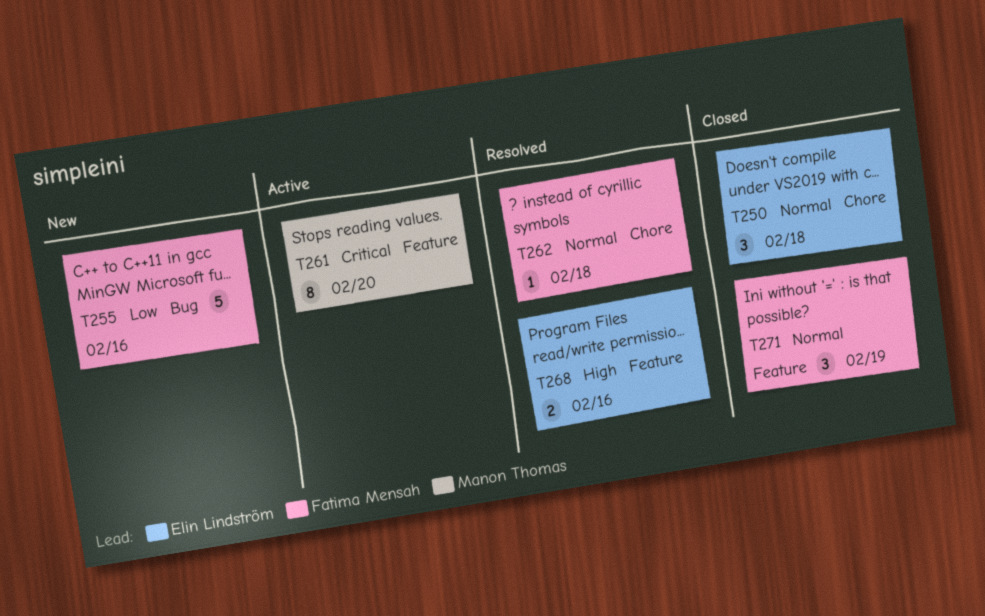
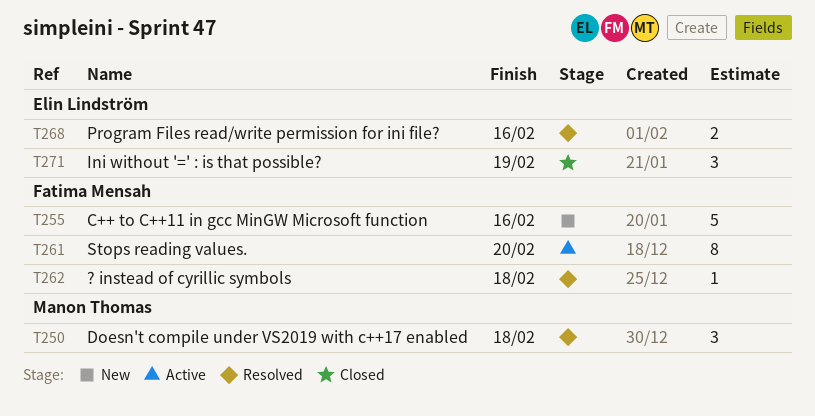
T250, status: Closed -> Resolved
T250, owner: Elin Lindström -> Manon Thomas
T261, owner: Manon Thomas -> Fatima Mensah
T271, owner: Fatima Mensah -> Elin Lindström

